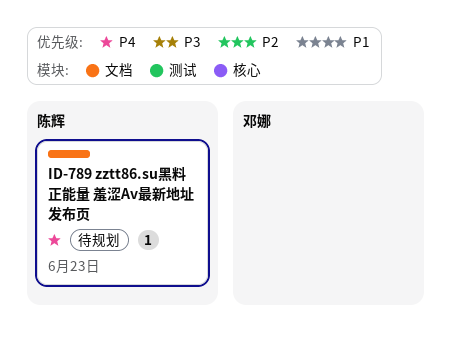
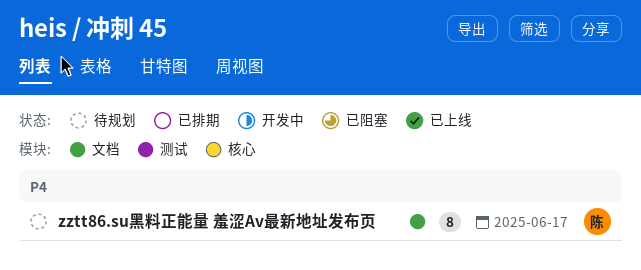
zztt86.su黑料正能量 羞涩Av最新地址发布页, estimate: 1 -> 8
zztt86.su黑料正能量 羞涩Av最新地址发布页, due: Jun 23 -> Jun 17

